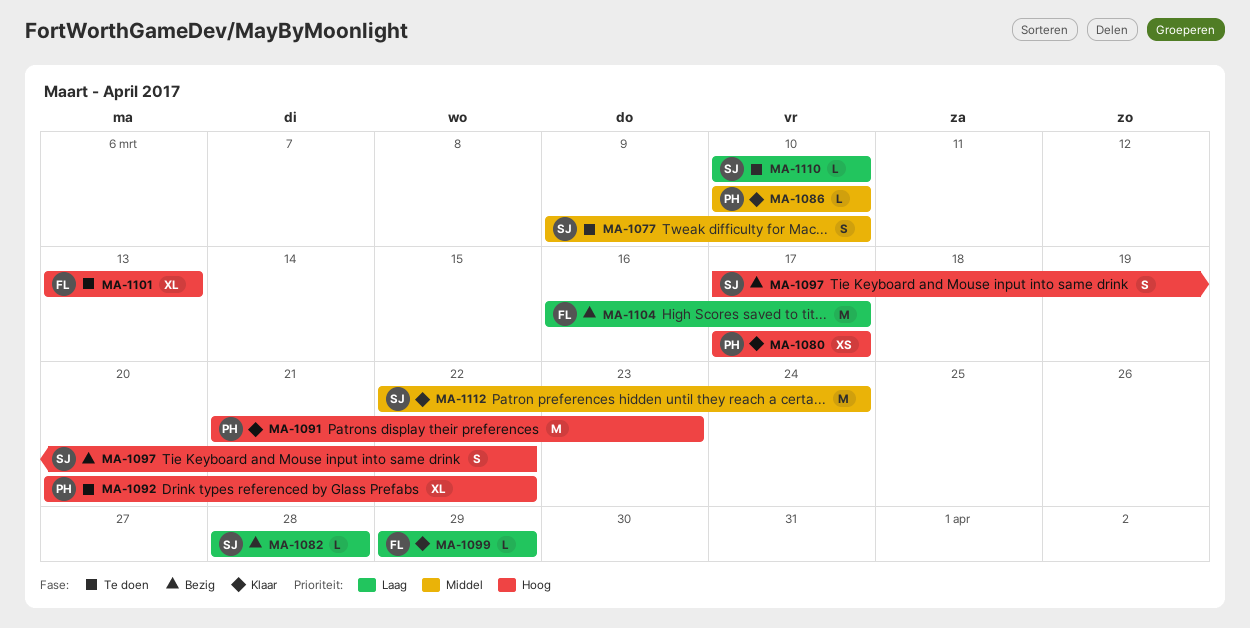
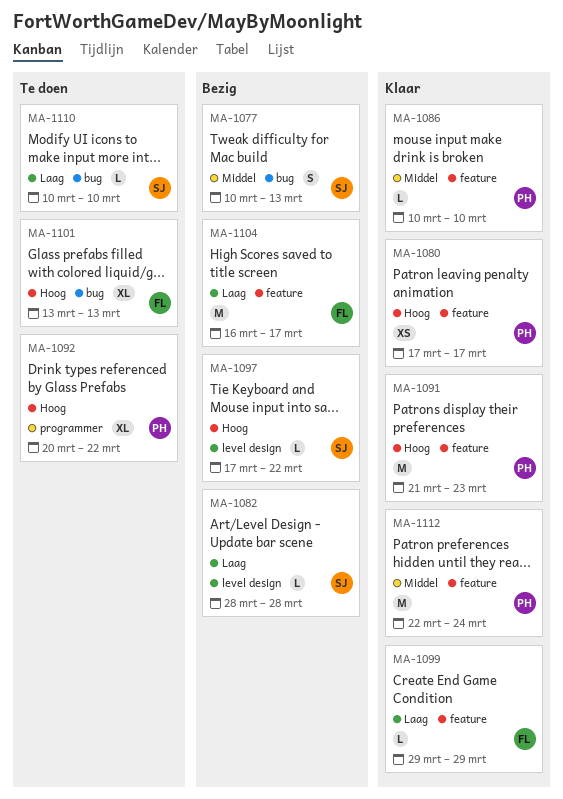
MA-1077, status: Te doen -> Bezig
MA-1077, start: Mar 9 -> Mar 10
MA-1077, due: Mar 10 -> Mar 13
MA-1097, estimate: S -> L
MA-1112, owner: SJ -> PH

